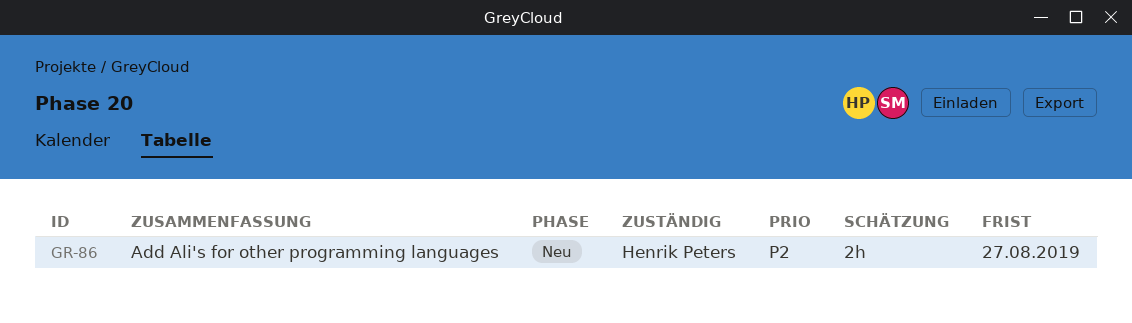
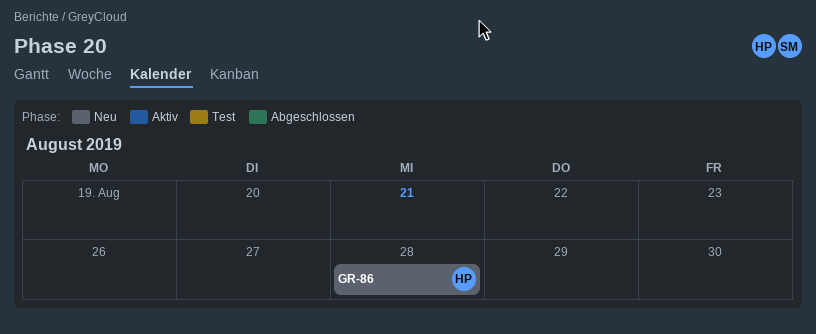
GR-86, due: Aug 27 -> Aug 28

